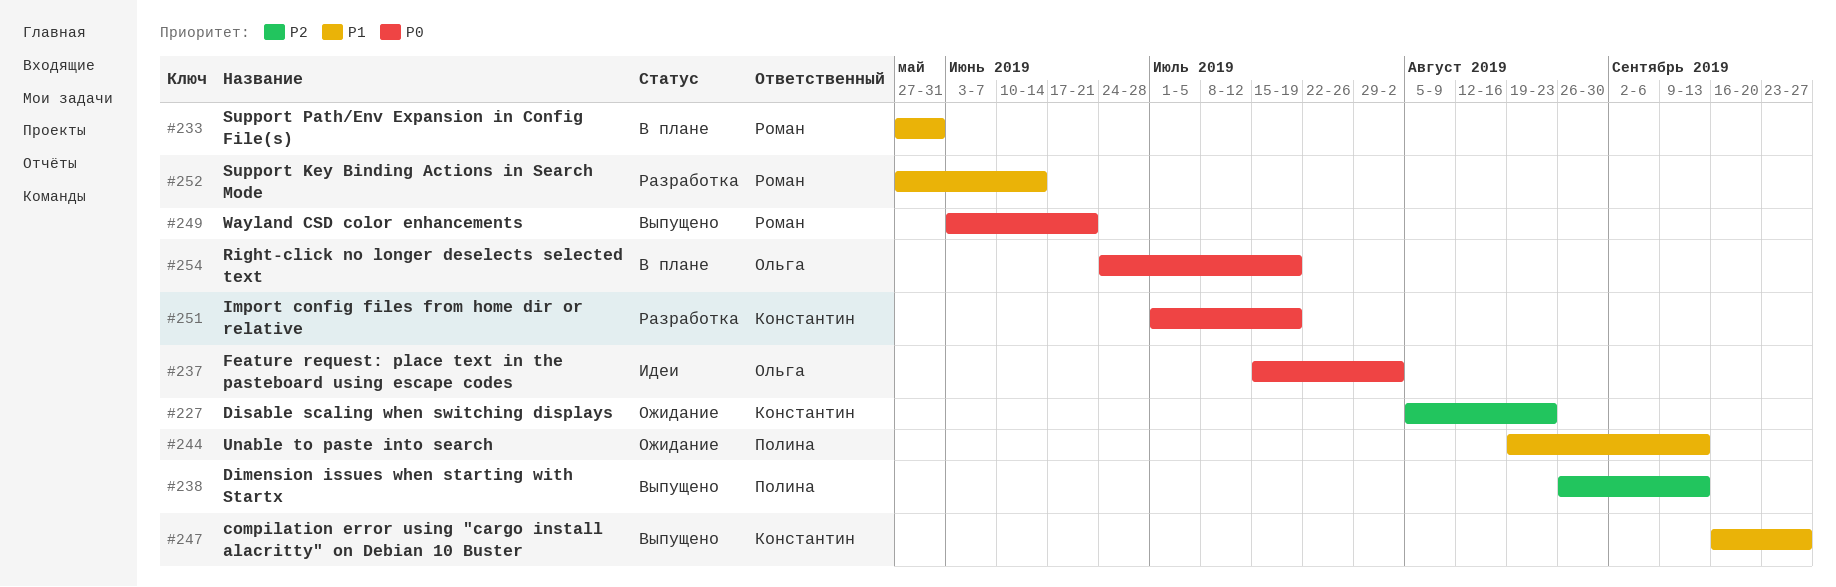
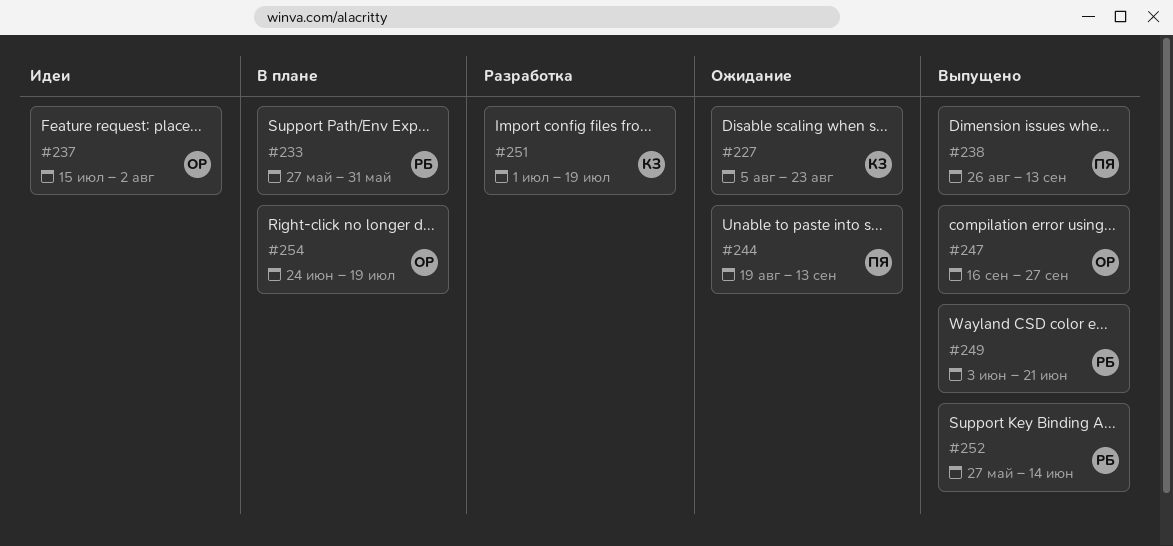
#247, owner: Константин -> Ольга
#252, status: Разработка -> Выпущено

